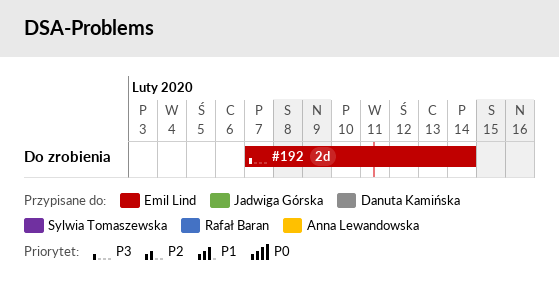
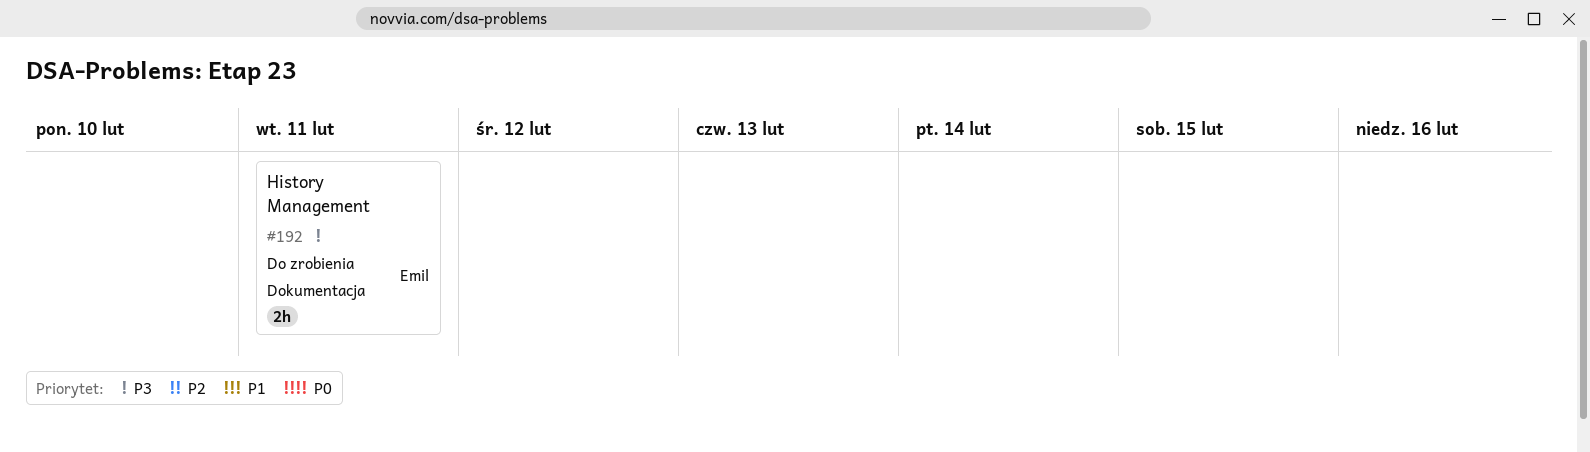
#192, estimate: 2d -> 2h
#192, due: Feb 14 -> Feb 11

